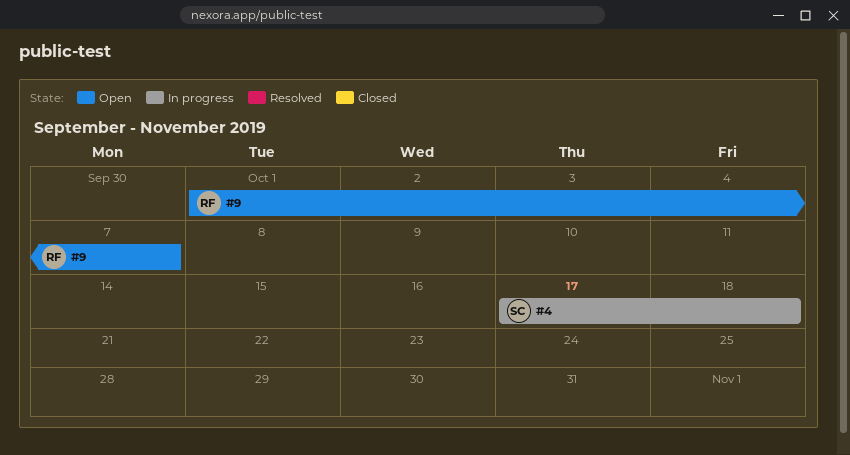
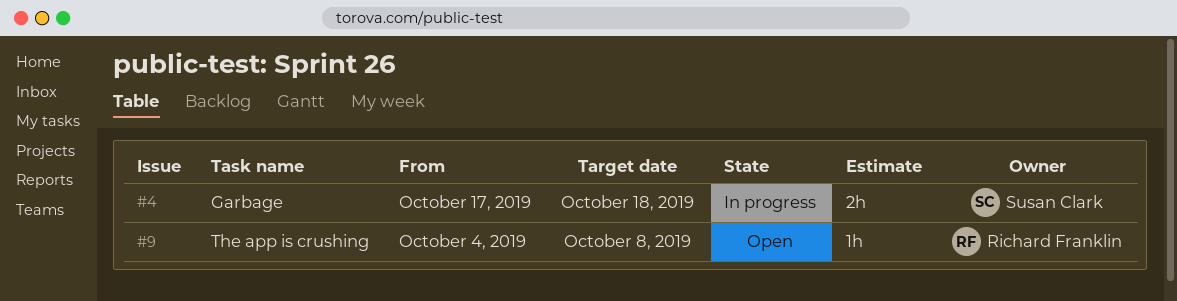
#9, start: Oct 1 -> Oct 4
#9, due: Oct 7 -> Oct 8

